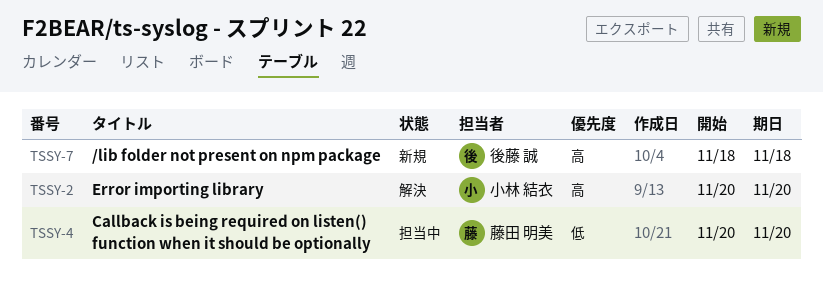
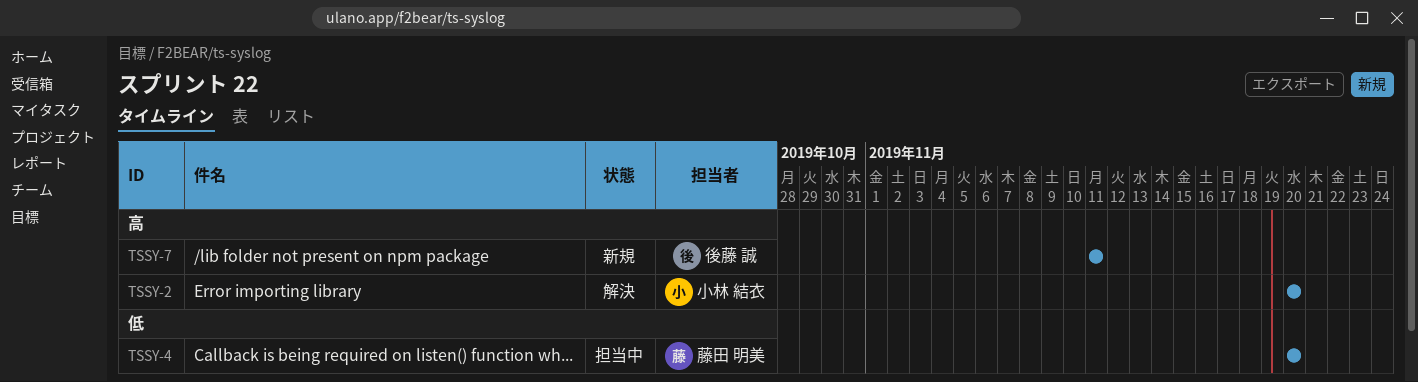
TSSY-7, start: Nov 18 -> Nov 11
TSSY-7, due: Nov 18 -> Nov 11

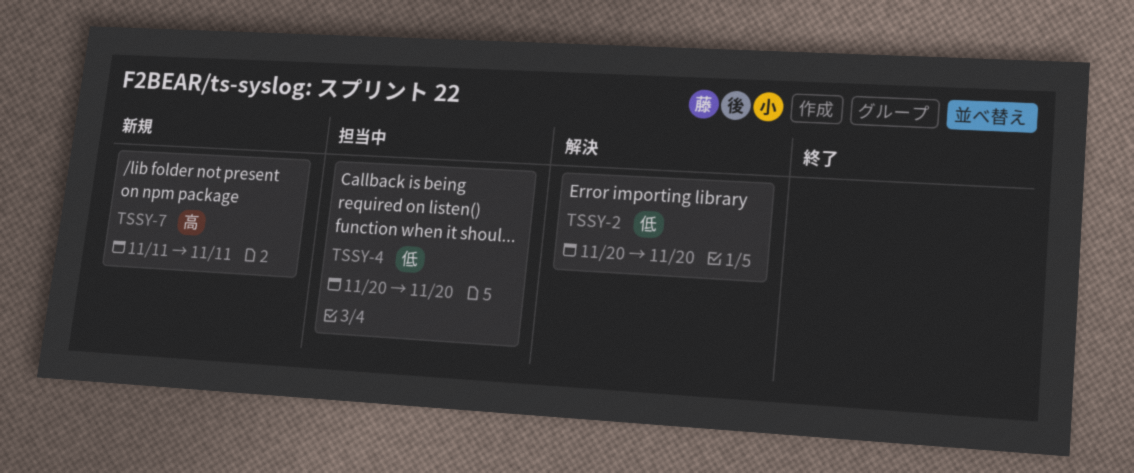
TSSY-2, priority: 高 -> 低

